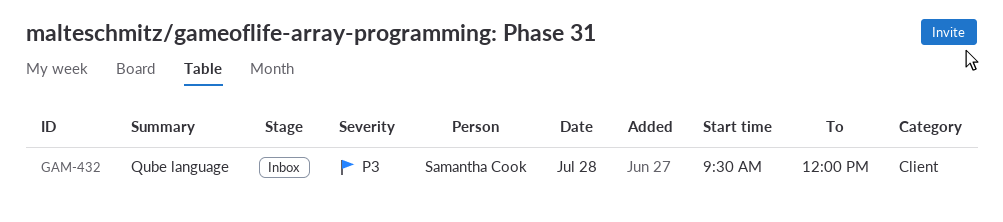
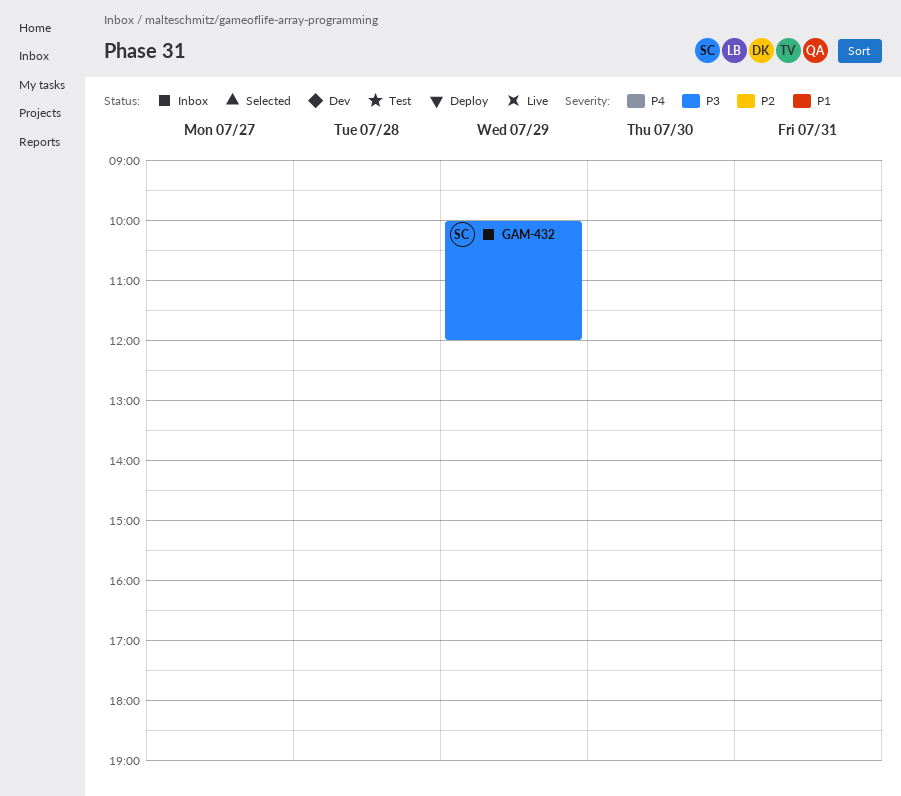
GAM-432, day: Jul 28 -> Jul 29
GAM-432, begins: 09:30 -> 10:00

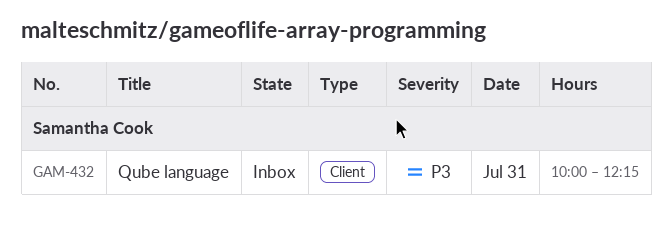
GAM-432, day: Jul 29 -> Jul 31
GAM-432, ends: 12:00 -> 12:15

